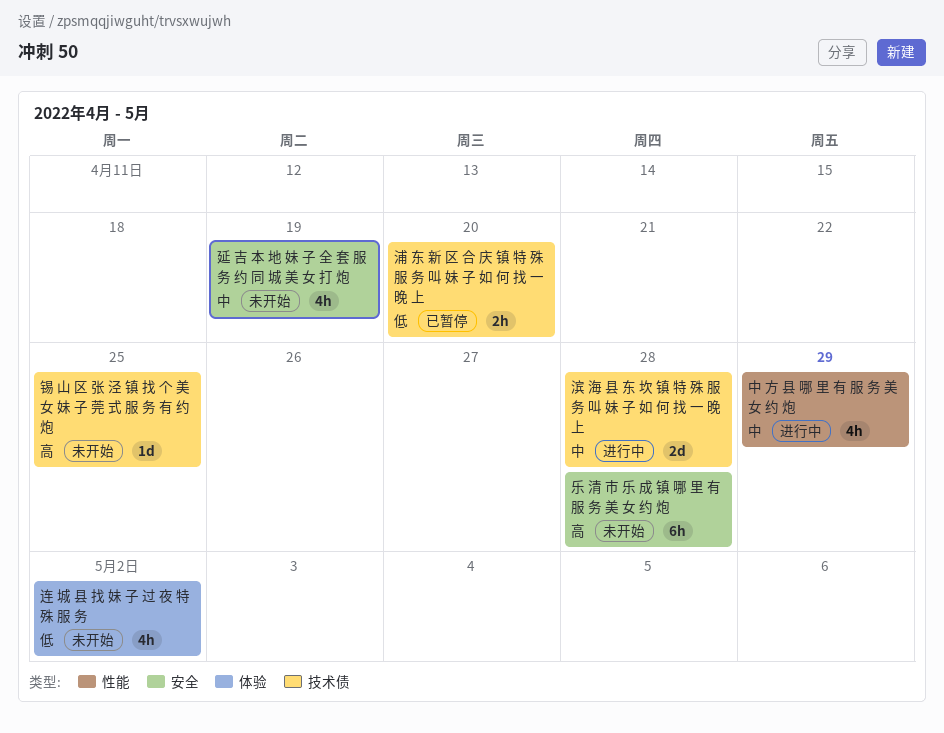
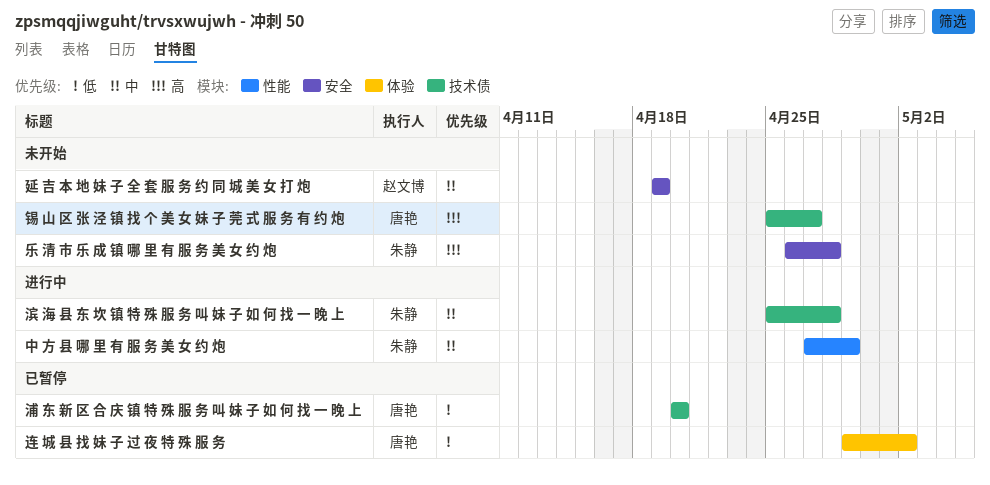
连 城 县 找 妹 子 过 夜 特 殊 服 务, status: 未开始 -> 已暂停
锡 山 区 张 泾 镇 找 个 美 女 妹 子 莞 式 服 务 有 约 炮, due: Apr 25 -> Apr 27

